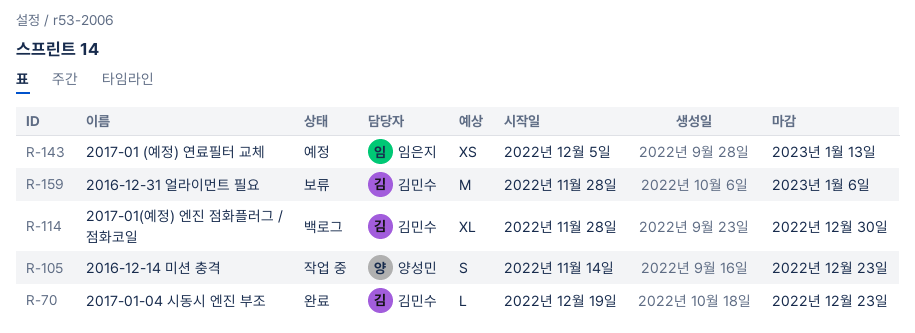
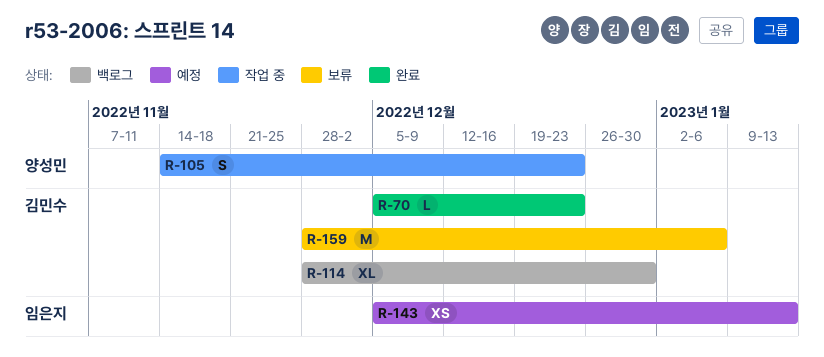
R-70, start: Dec 19 -> Dec 5

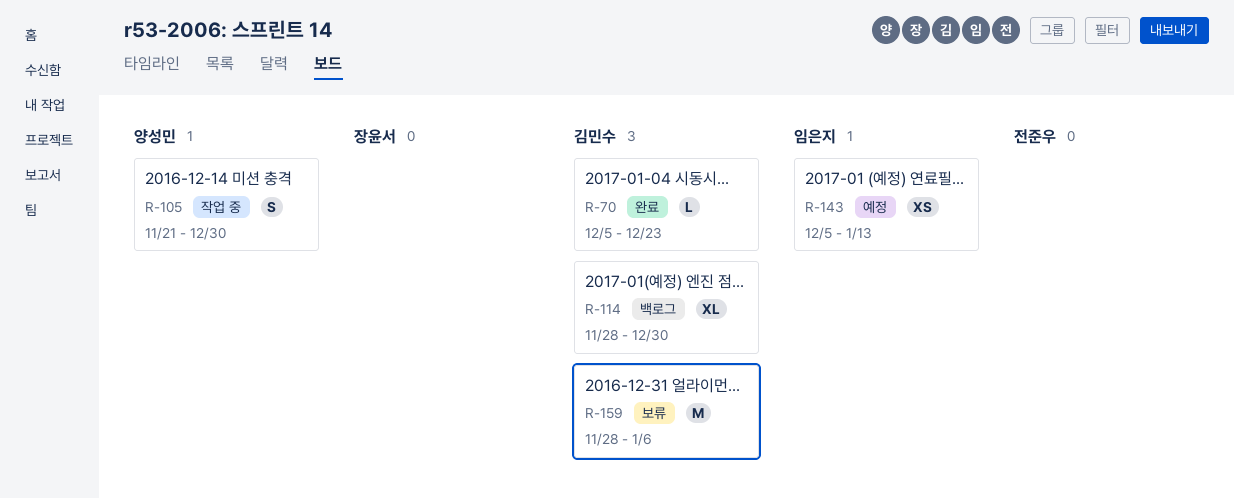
R-105, start: Nov 14 -> Nov 21
R-105, due: Dec 23 -> Dec 30

